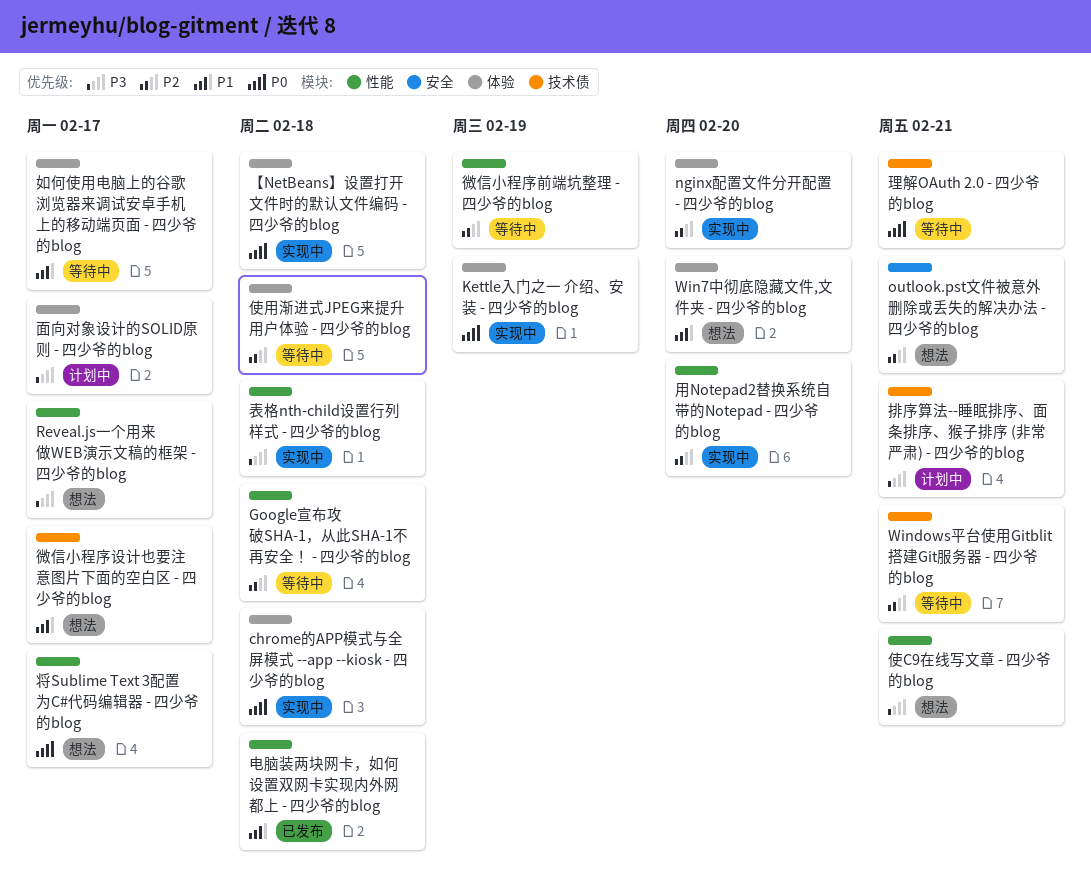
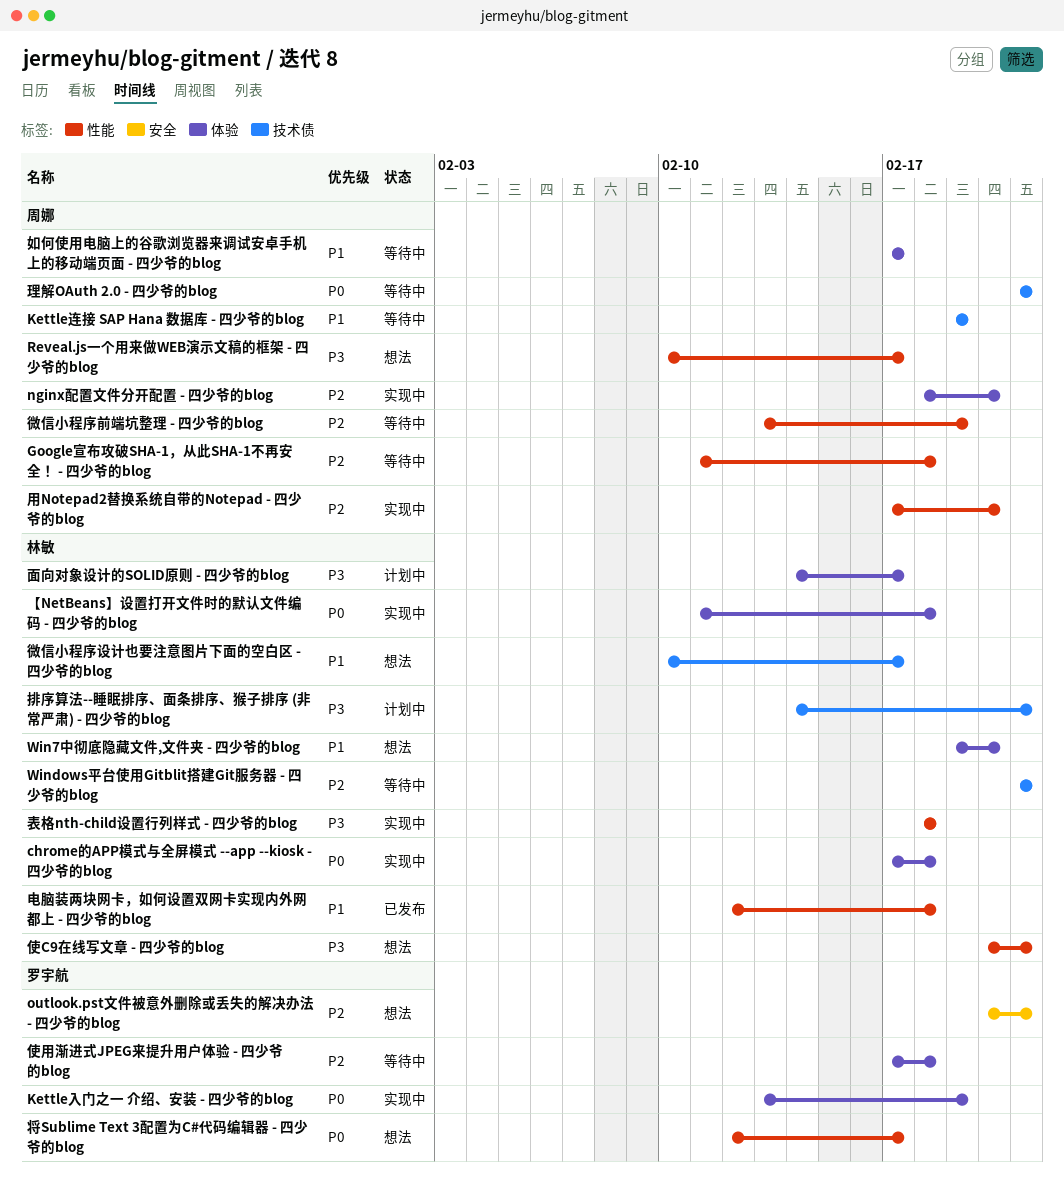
Kettle连接 SAP Hana 数据库 - 四少爷的blog: none -> present

